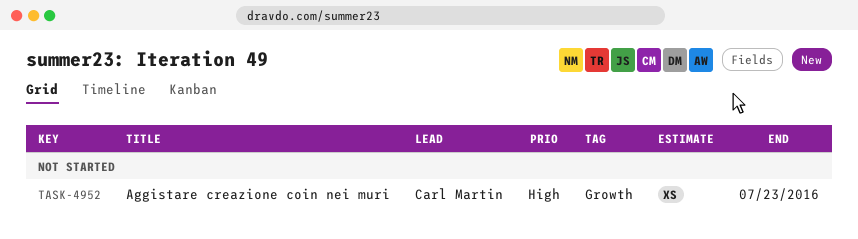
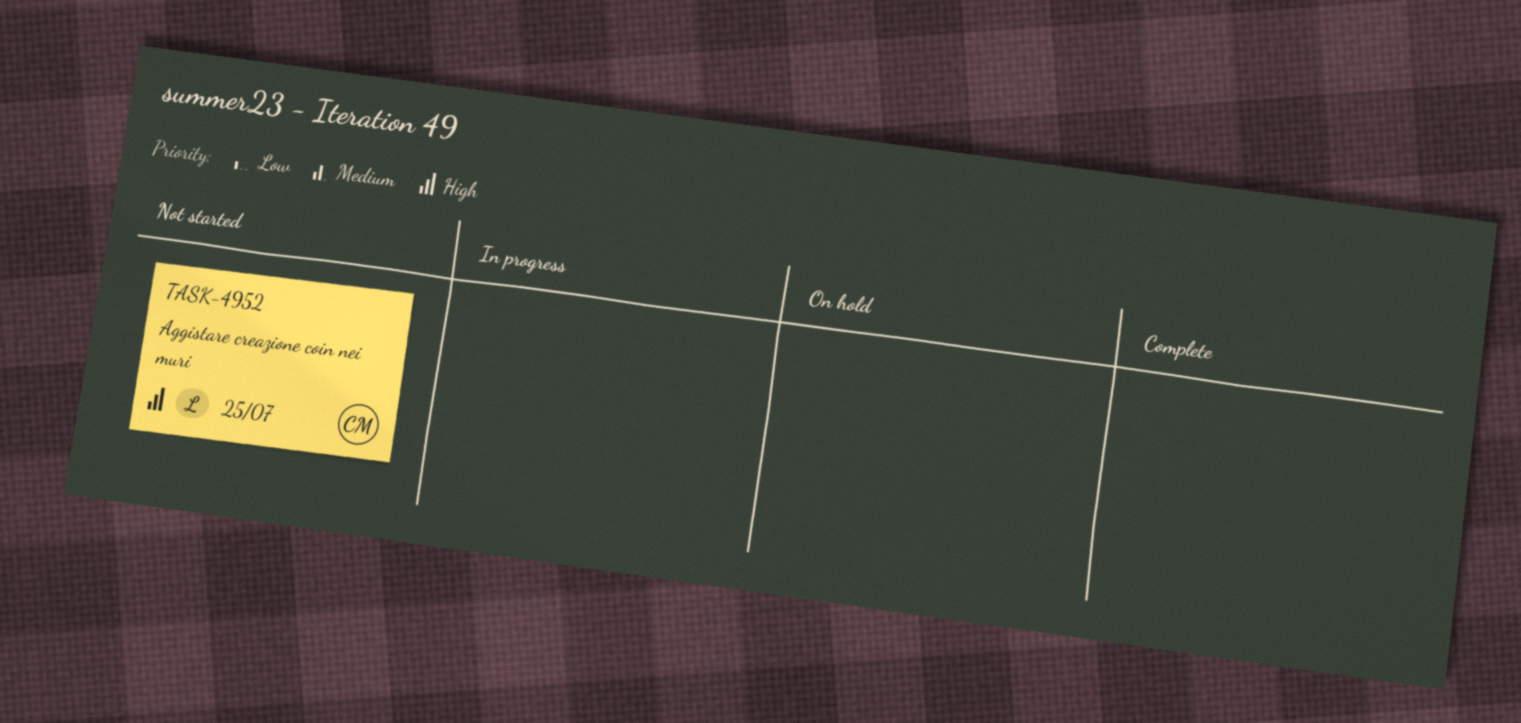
TASK-4952, estimate: XS -> L
TASK-4952, due: Jul 23 -> Jul 25

